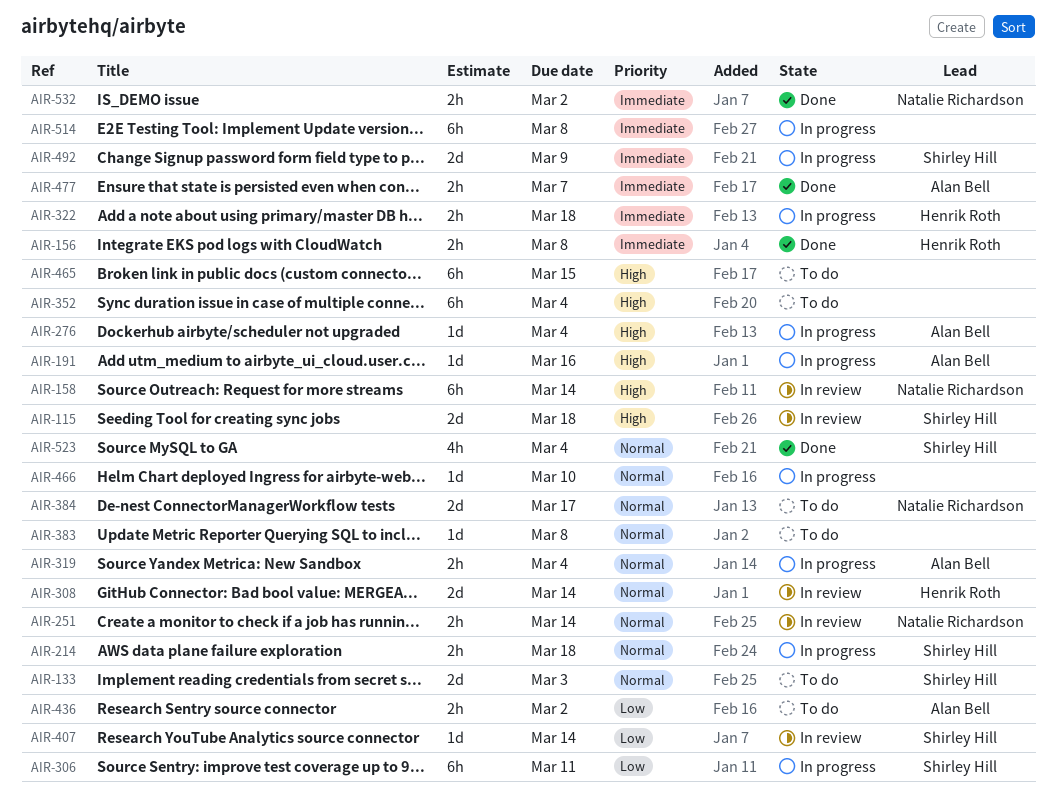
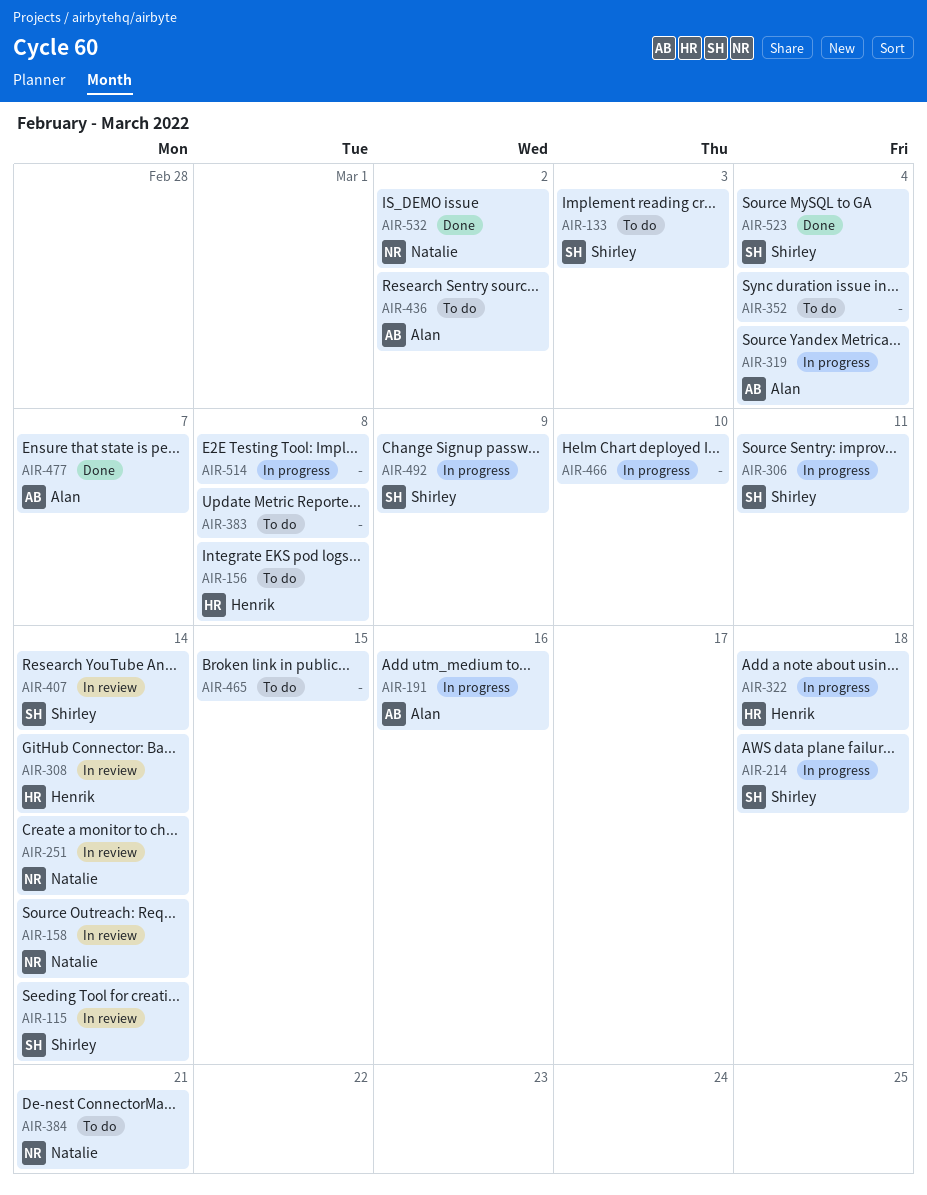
AIR-115, due: Mar 18 -> Mar 14
AIR-156, status: Done -> To do
AIR-276: present -> none
AIR-384, due: Mar 17 -> Mar 21

